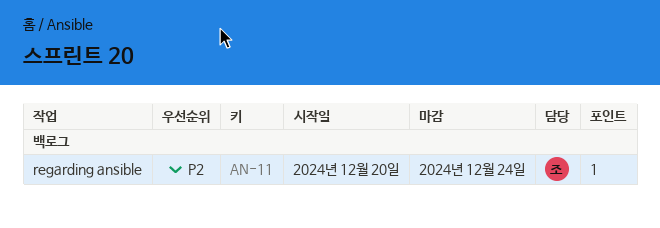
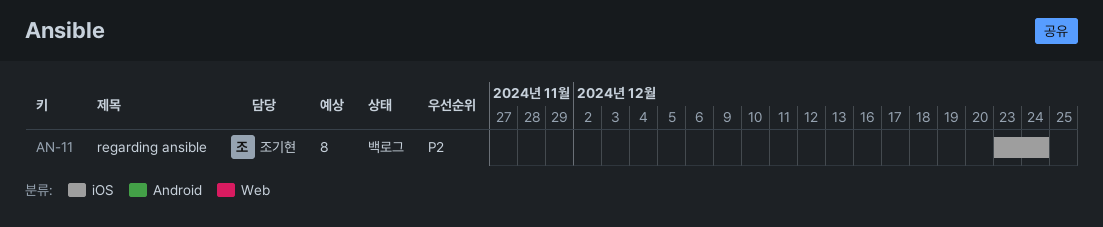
AN-11, estimate: 1 -> 8
AN-11, start: Dec 20 -> Dec 23

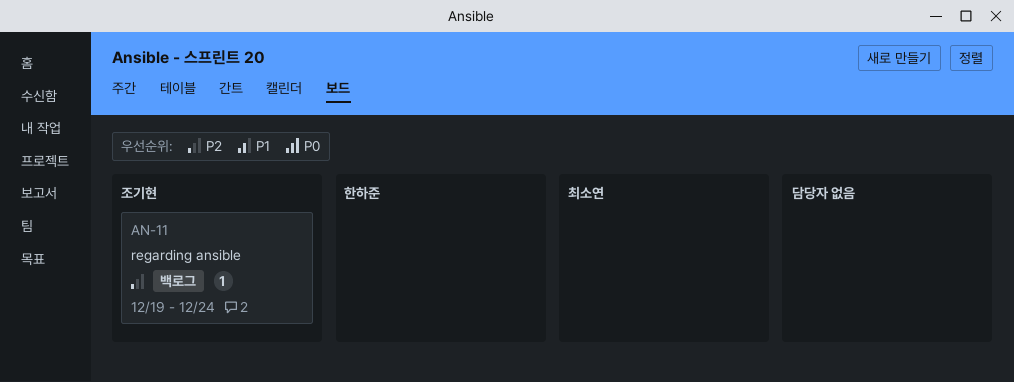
AN-11, estimate: 8 -> 1
AN-11, start: Dec 23 -> Dec 19

